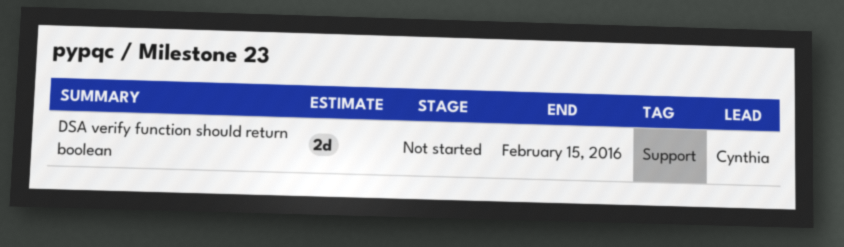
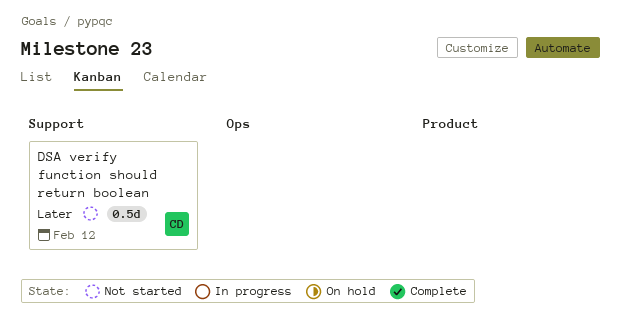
DSA verify function should return boolean, estimate: 2d -> 0.5d
DSA verify function should return boolean, due: Feb 15 -> Feb 12

